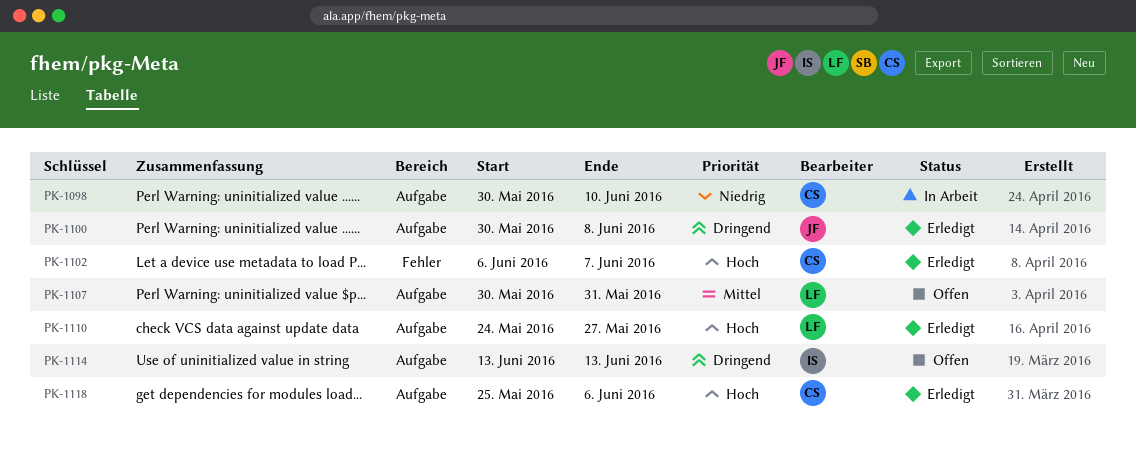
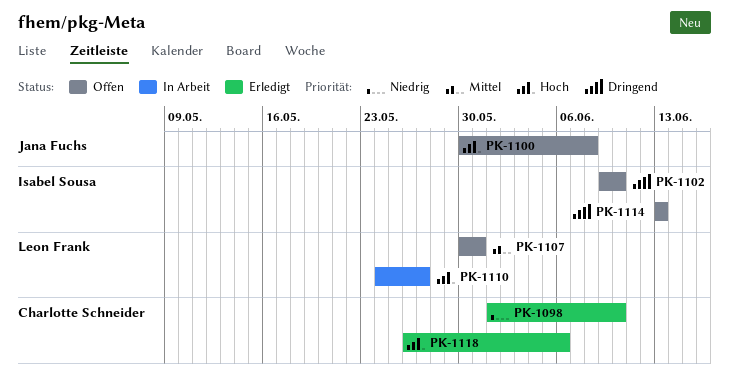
PK-1098, status: In Arbeit -> Erledigt
PK-1098, start: May 30 -> Jun 1
PK-1100, status: Erledigt -> Offen
PK-1100, priority: Dringend -> Hoch
PK-1102, status: Erledigt -> Offen
PK-1102, owner: Charlotte Schneider -> Isabel Sousa
PK-1102, priority: Hoch -> Dringend
PK-1102, start: Jun 6 -> Jun 9
PK-1102, due: Jun 7 -> Jun 10
PK-1110, status: Erledigt -> In Arbeit
PK-1118, start: May 25 -> May 26

